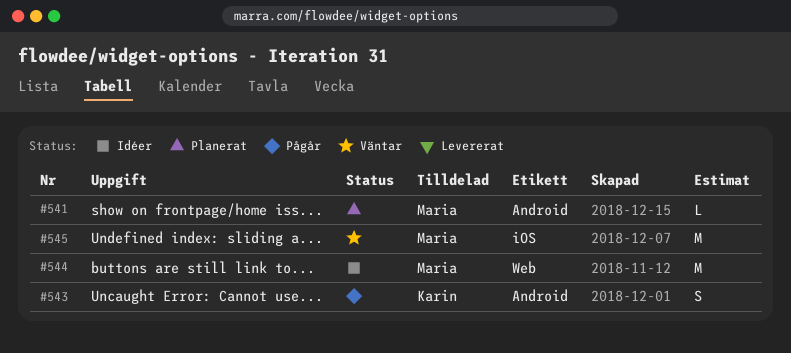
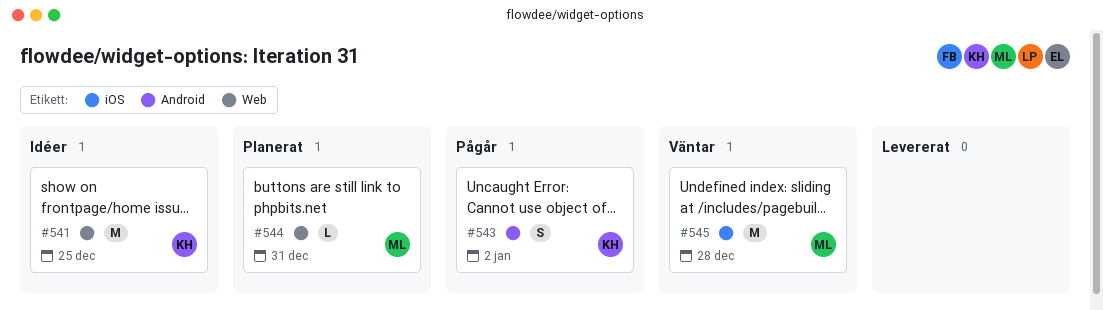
#541, status: Planerat -> Idéer
#541, owner: Maria -> Karin
#541, label: Android -> Web
#541, estimate: L -> M
#544, status: Idéer -> Planerat
#544, estimate: M -> L

